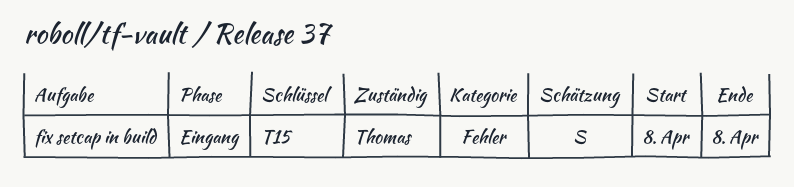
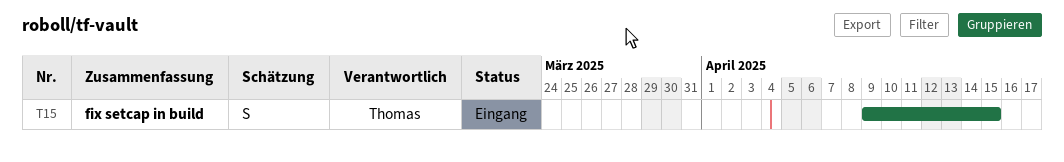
T15, start: Apr 8 -> Apr 9
T15, due: Apr 8 -> Apr 15

